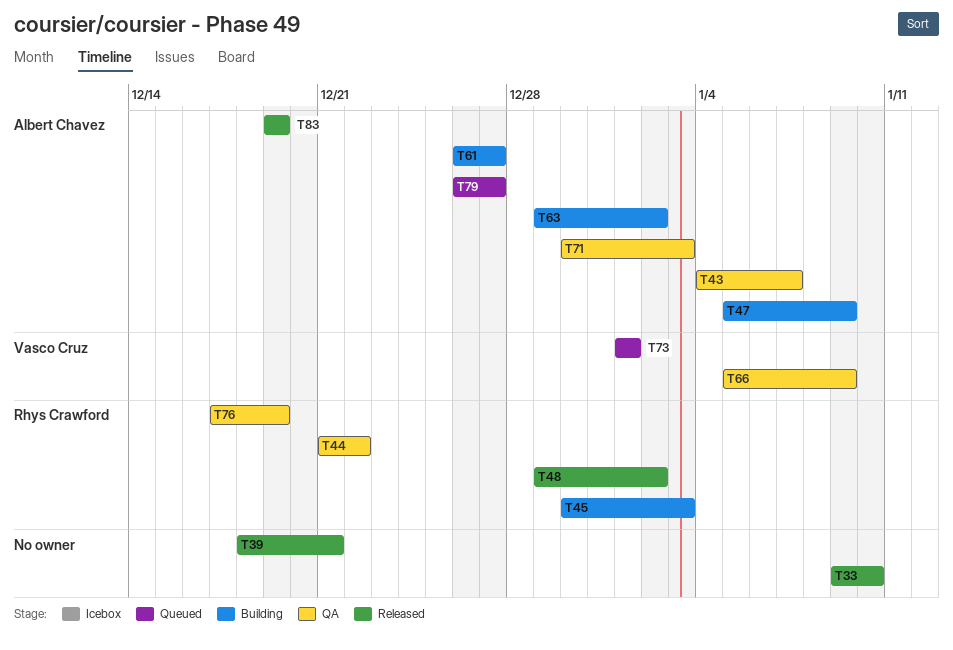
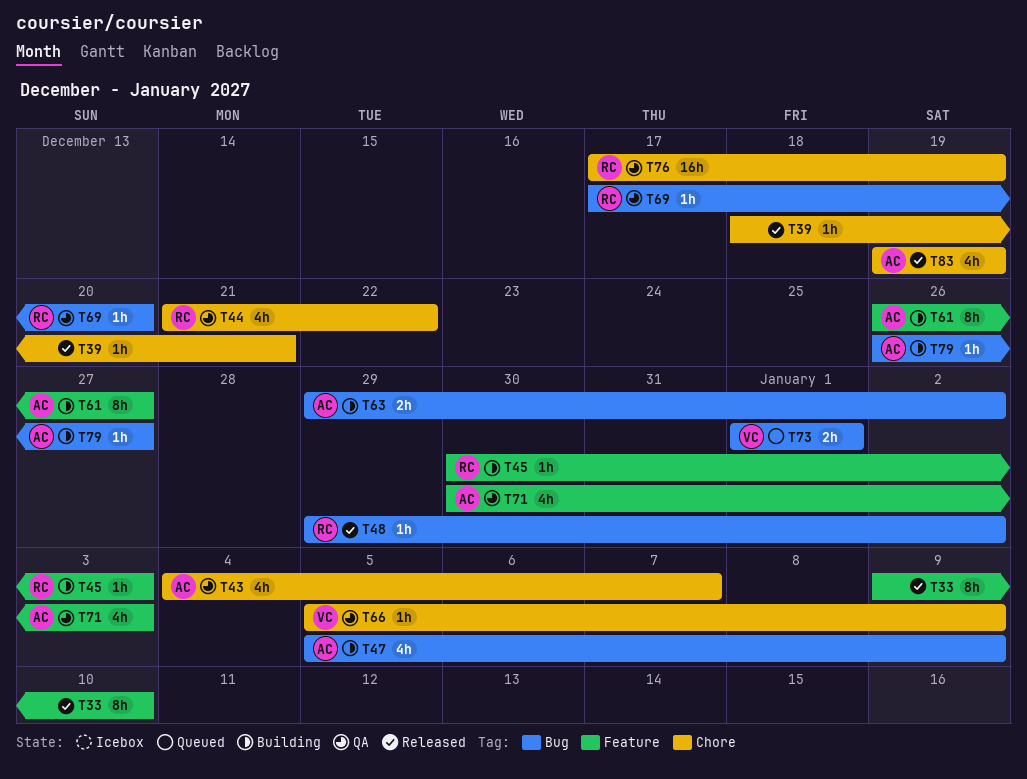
T69: none -> present
T79, status: Queued -> Building

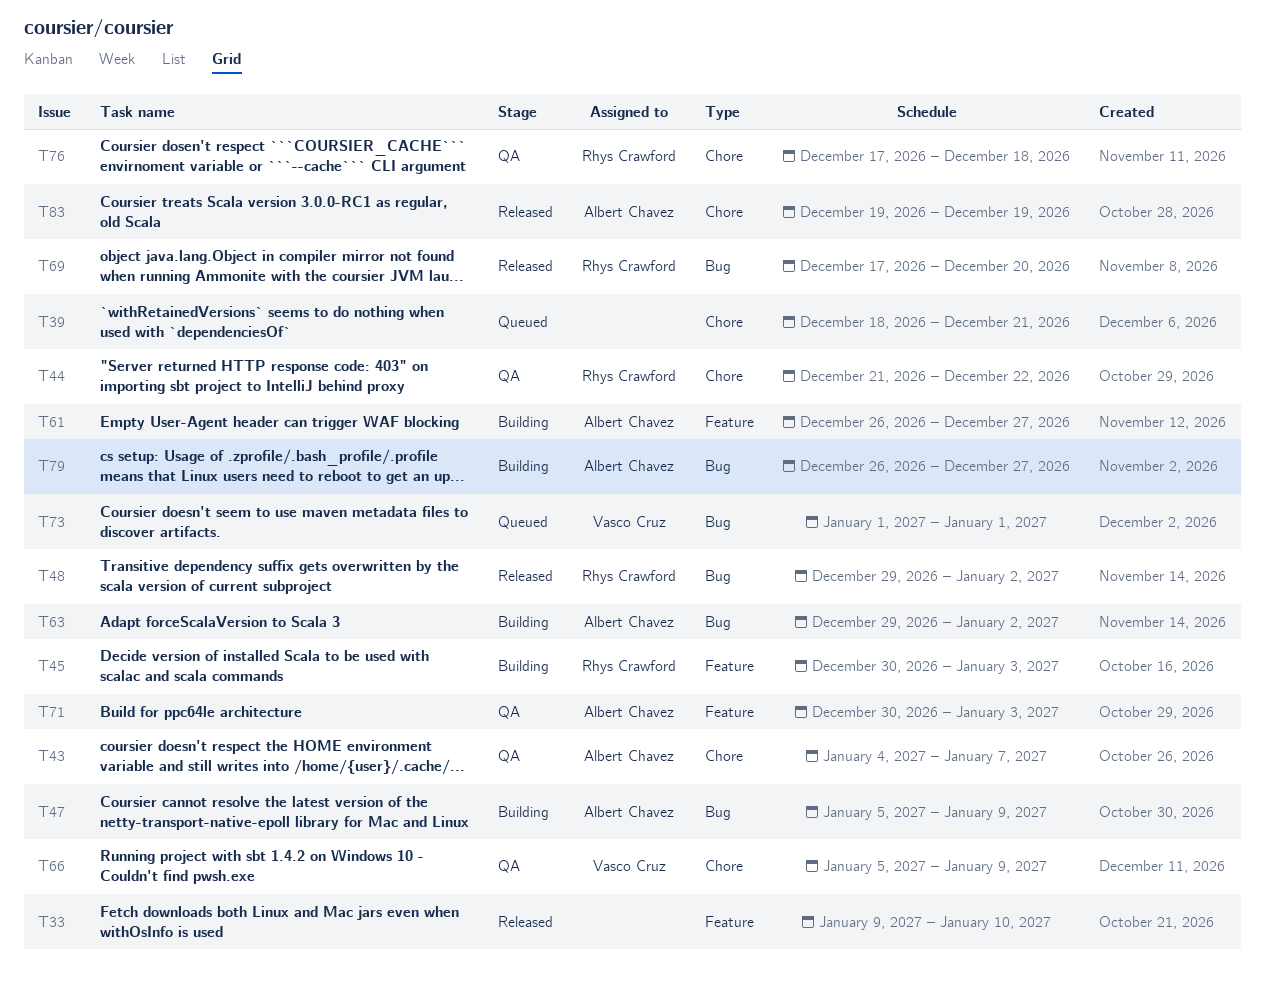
T39, status: Released -> Queued
T69, status: QA -> Released
T76, due: Dec 19 -> Dec 18

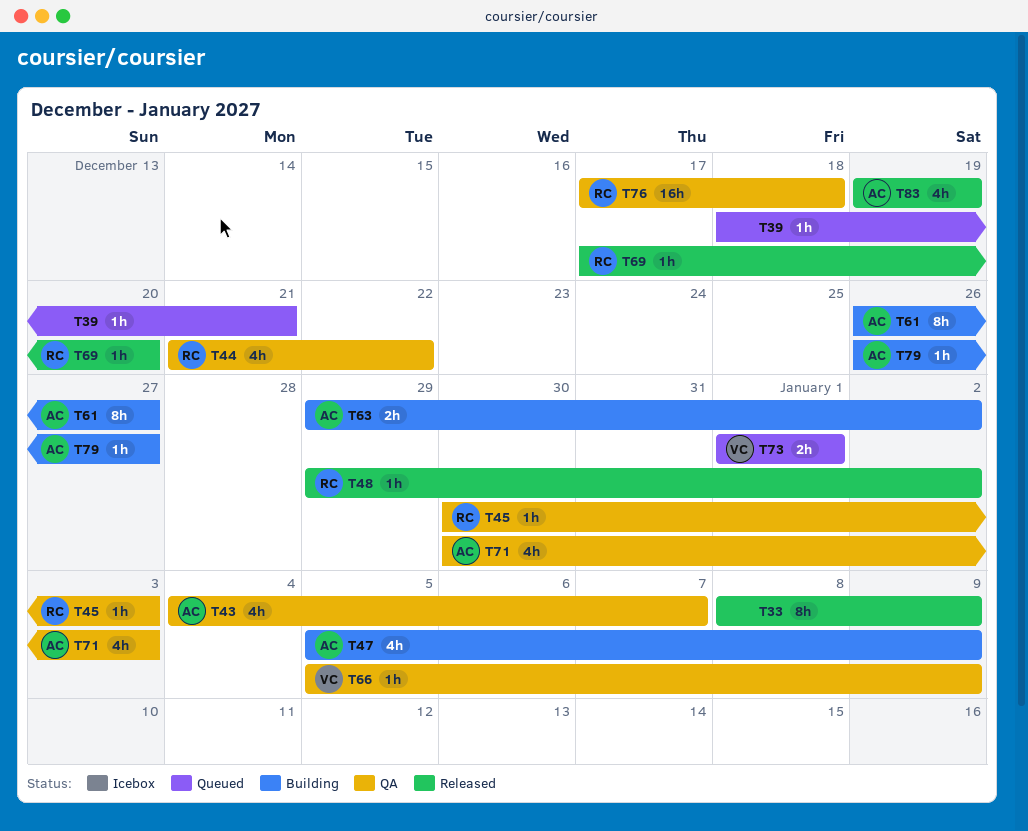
T33, start: Jan 9 -> Jan 8
T33, due: Jan 10 -> Jan 9
T45, status: Building -> QA

